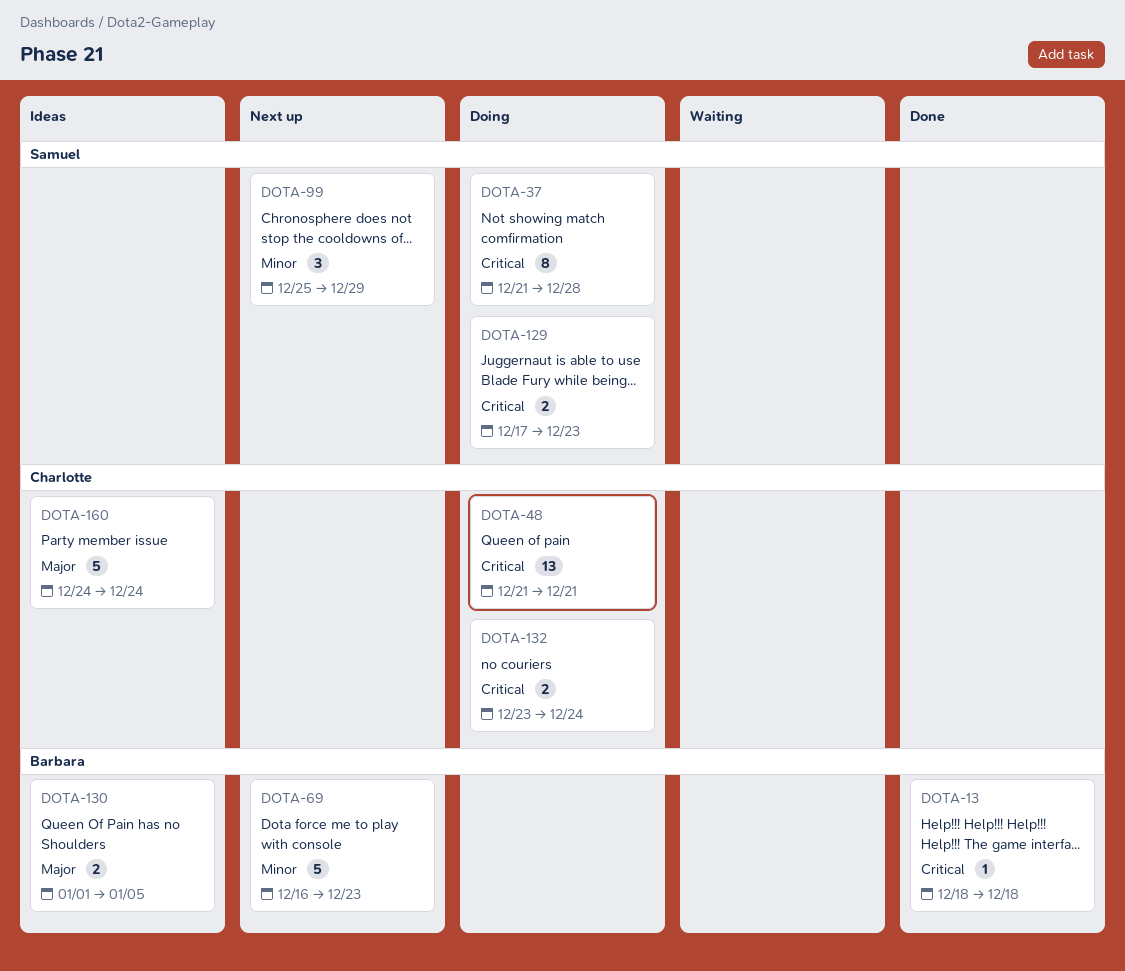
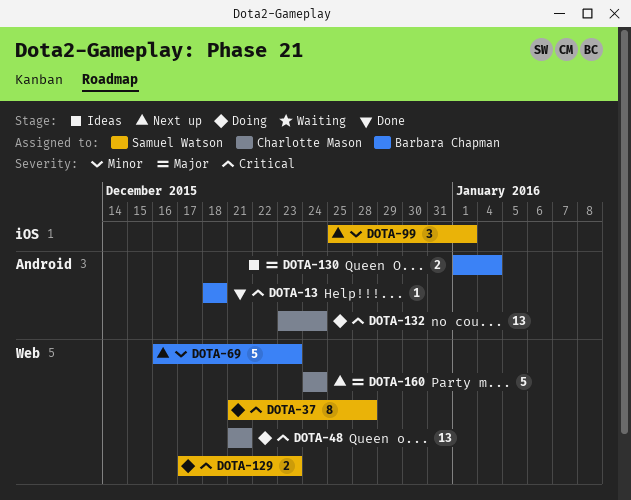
DOTA-99, due: Dec 29 -> Jan 1
DOTA-130, due: Jan 5 -> Jan 4
DOTA-132, estimate: 2 -> 13
DOTA-160, status: Ideas -> Next up

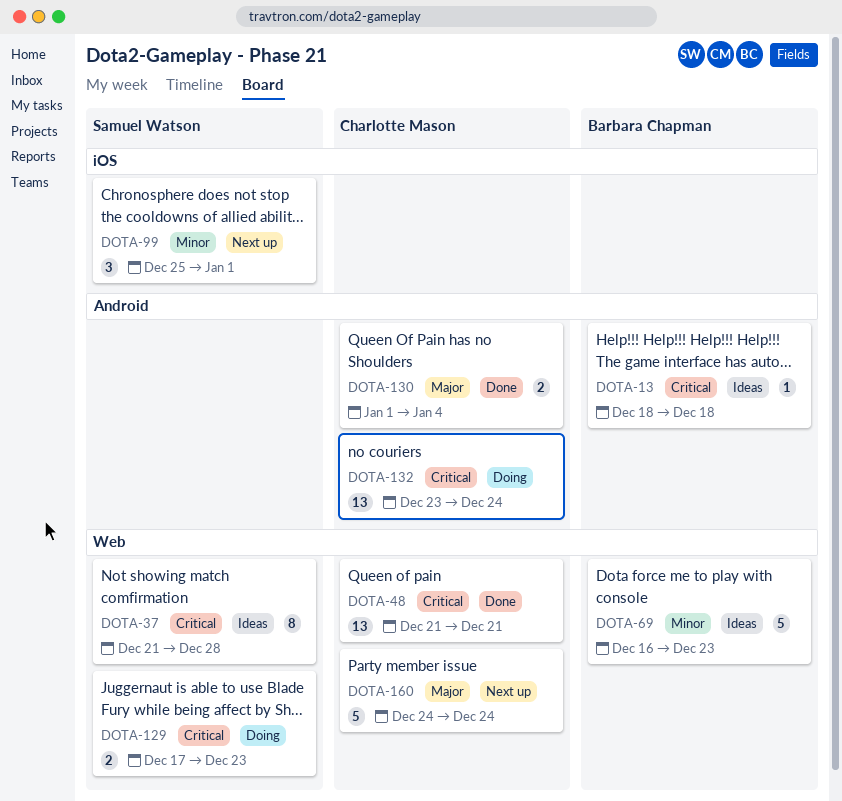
DOTA-13, status: Done -> Ideas
DOTA-37, status: Doing -> Ideas
DOTA-48, status: Doing -> Done
DOTA-69, status: Next up -> Ideas
DOTA-130, status: Ideas -> Done
DOTA-130, owner: Barbara Chapman -> Charlotte Mason

